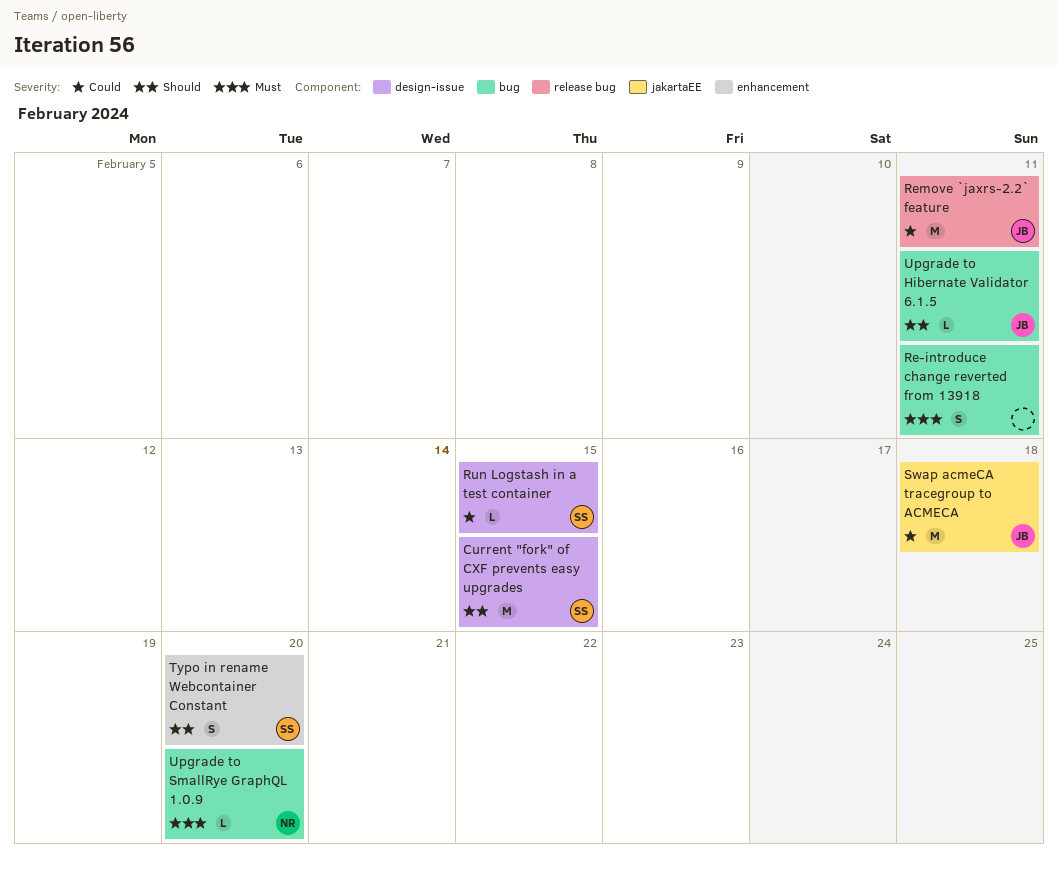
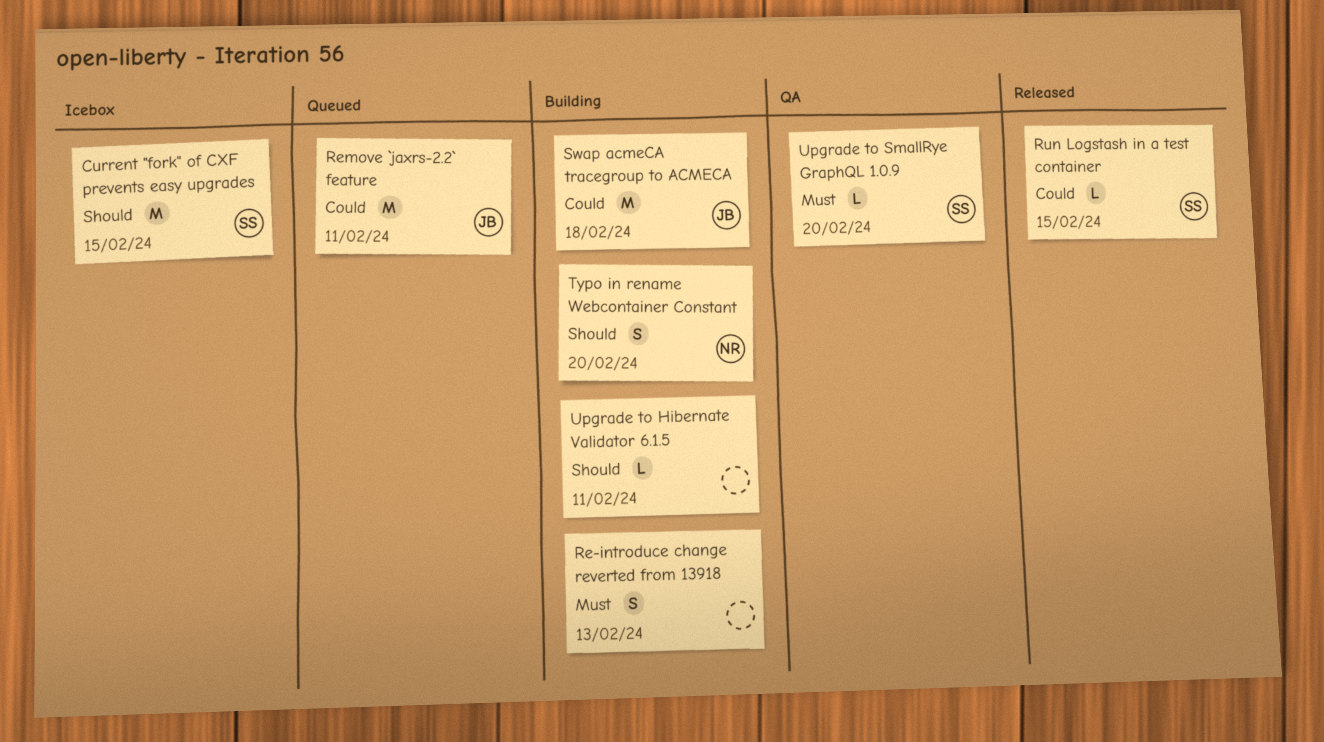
Re-introduce change reverted from 13918, due: Feb 11 -> Feb 13
Typo in rename Webcontainer Constant, owner: SS -> NR
Upgrade to Hibernate Validator 6.1.5, owner: JB -> none
Upgrade to SmallRye GraphQL 1.0.9, owner: NR -> SS

